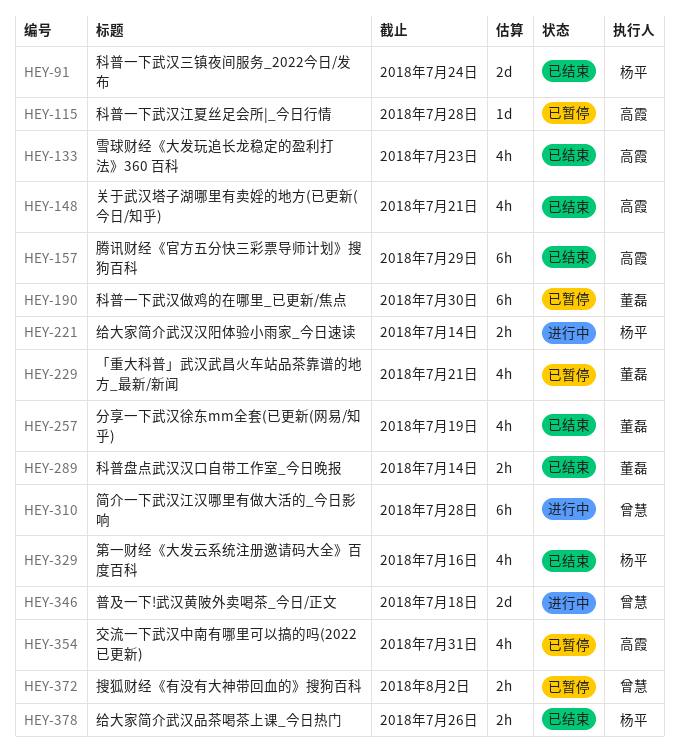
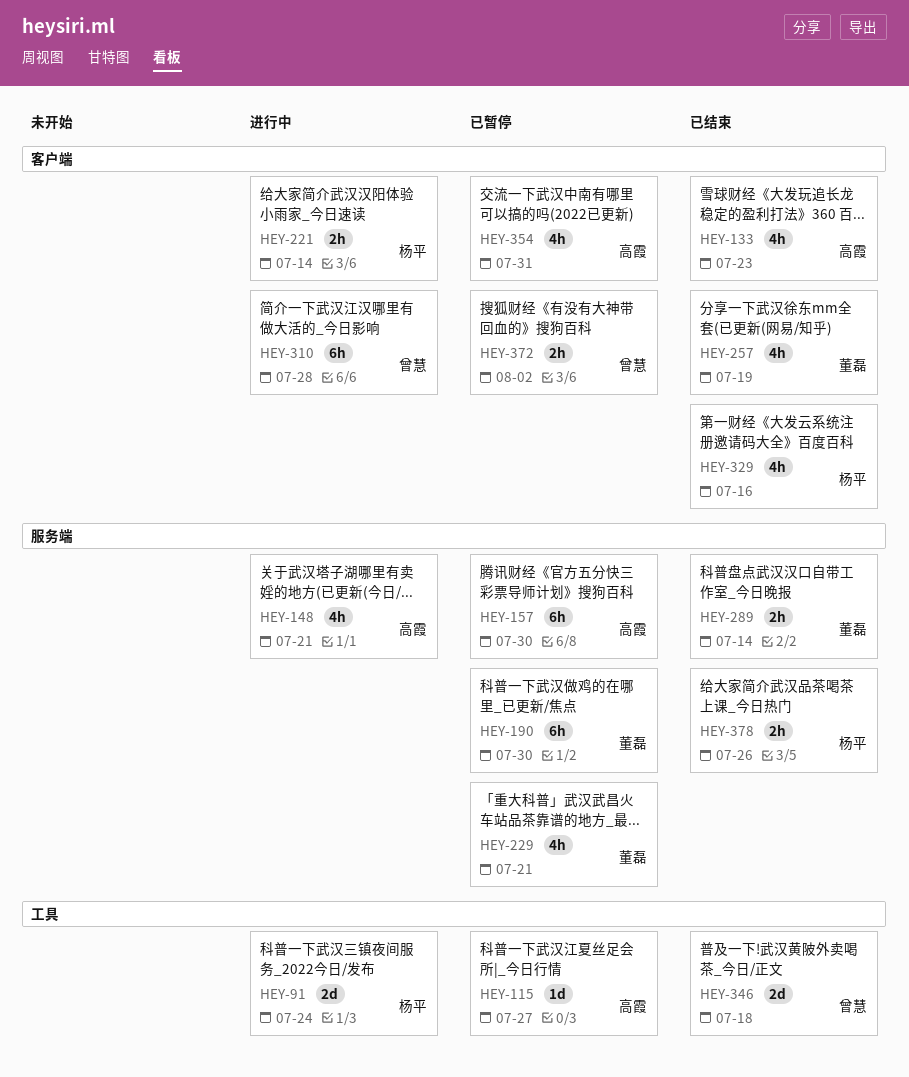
HEY-91, status: 已结束 -> 进行中
HEY-115, due: Jul 28 -> Jul 27
HEY-148, status: 已结束 -> 进行中
HEY-157, status: 已结束 -> 已暂停
HEY-157, due: Jul 29 -> Jul 30
HEY-346, status: 进行中 -> 已结束

